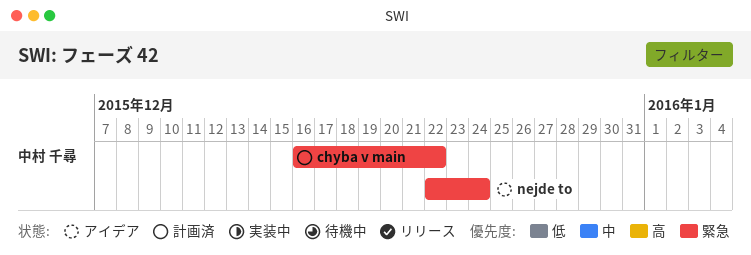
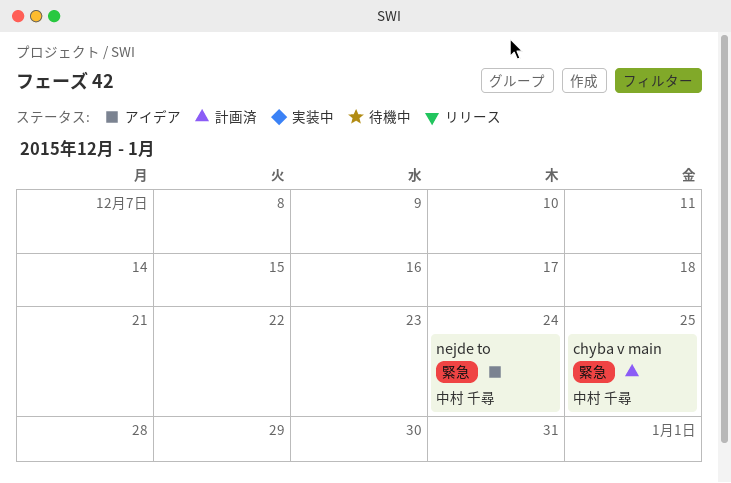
chyba v main, due: Dec 22 -> Dec 25

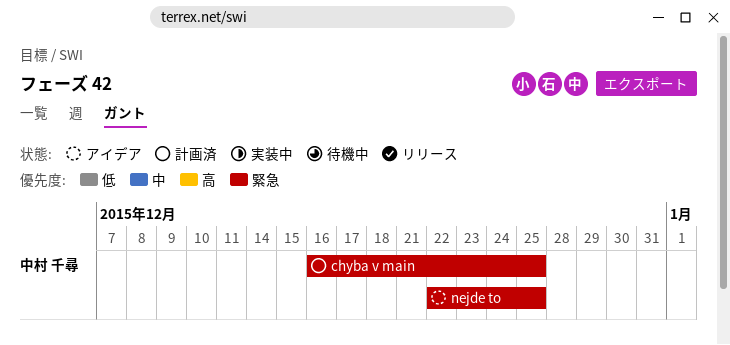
nejde to, due: Dec 24 -> Dec 25

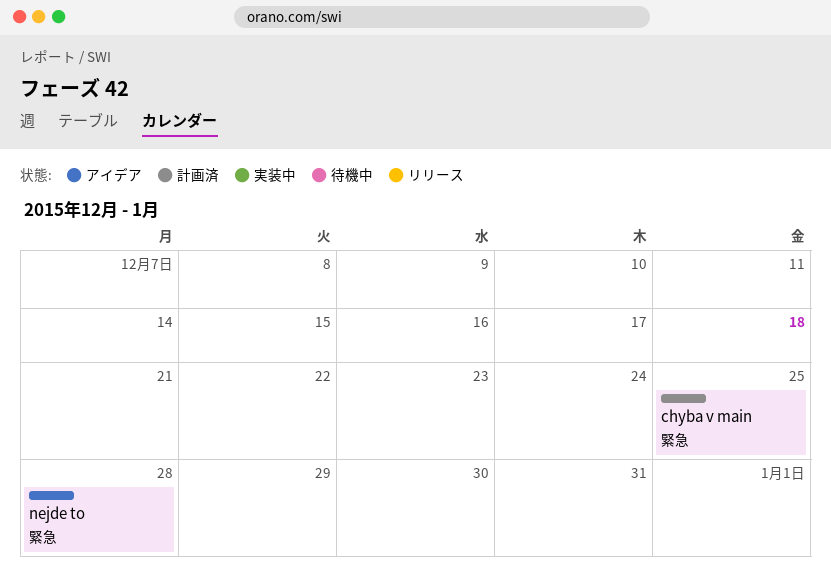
nejde to, due: Dec 25 -> Dec 28

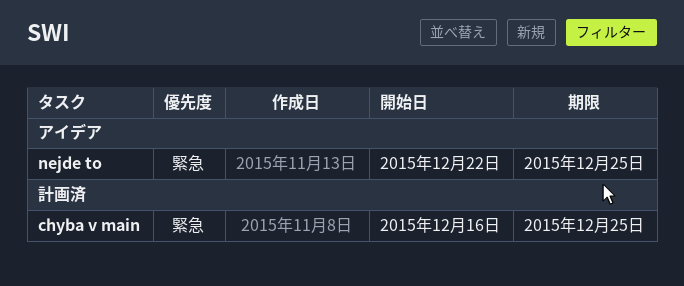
nejde to, due: Dec 28 -> Dec 25

